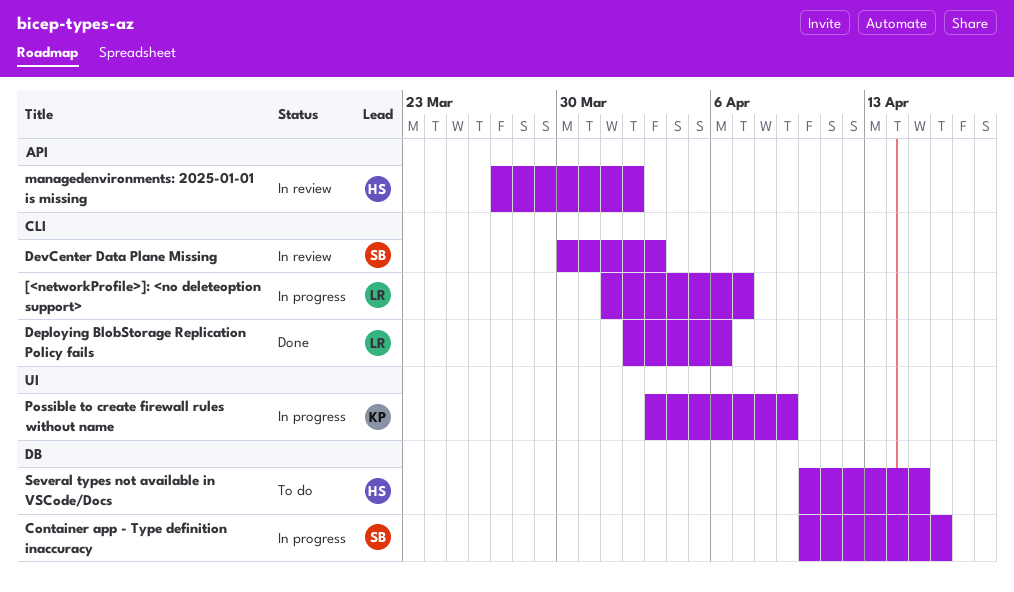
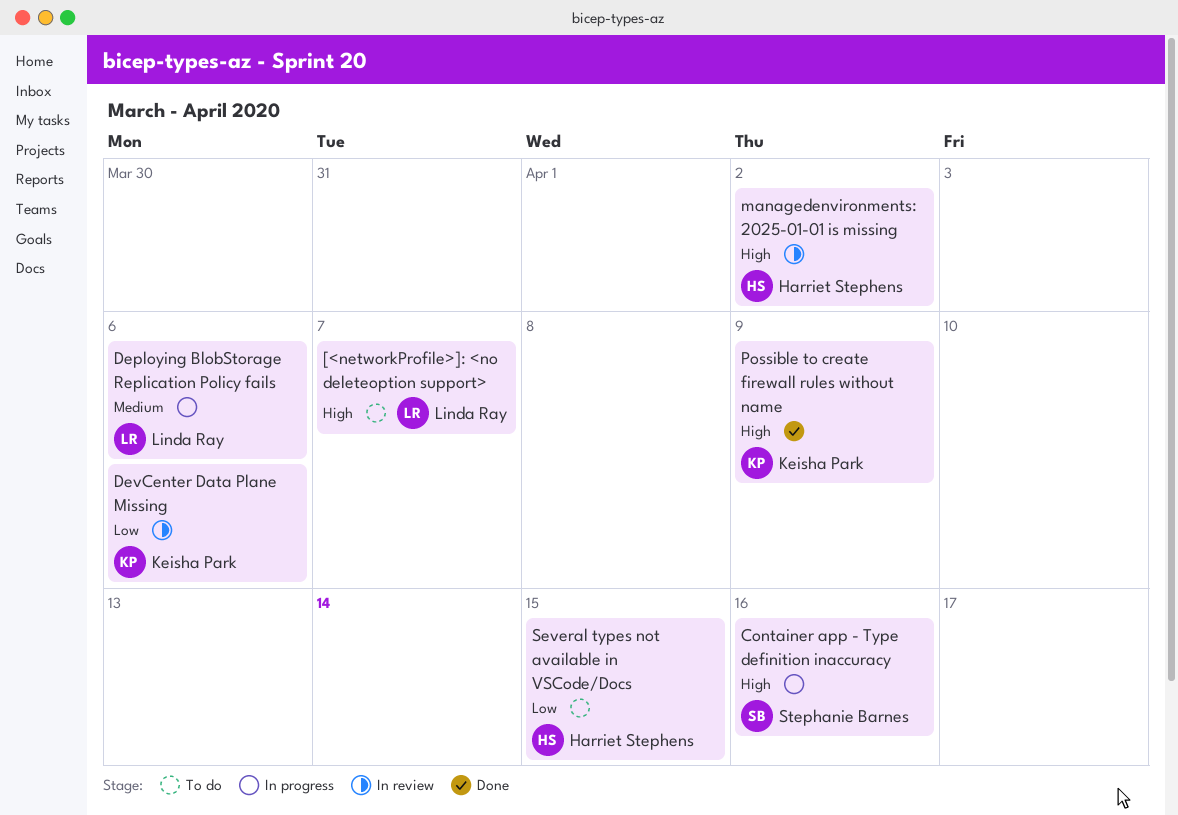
[<networkProfile>]: <no deleteoption support>, status: In progress -> To do
Deploying BlobStorage Replication Policy fails, status: Done -> In progress
DevCenter Data Plane Missing, owner: Stephanie Barnes -> Keisha Park
DevCenter Data Plane Missing, due: Apr 3 -> Apr 6
Possible to create firewall rules without name, status: In progress -> Done

